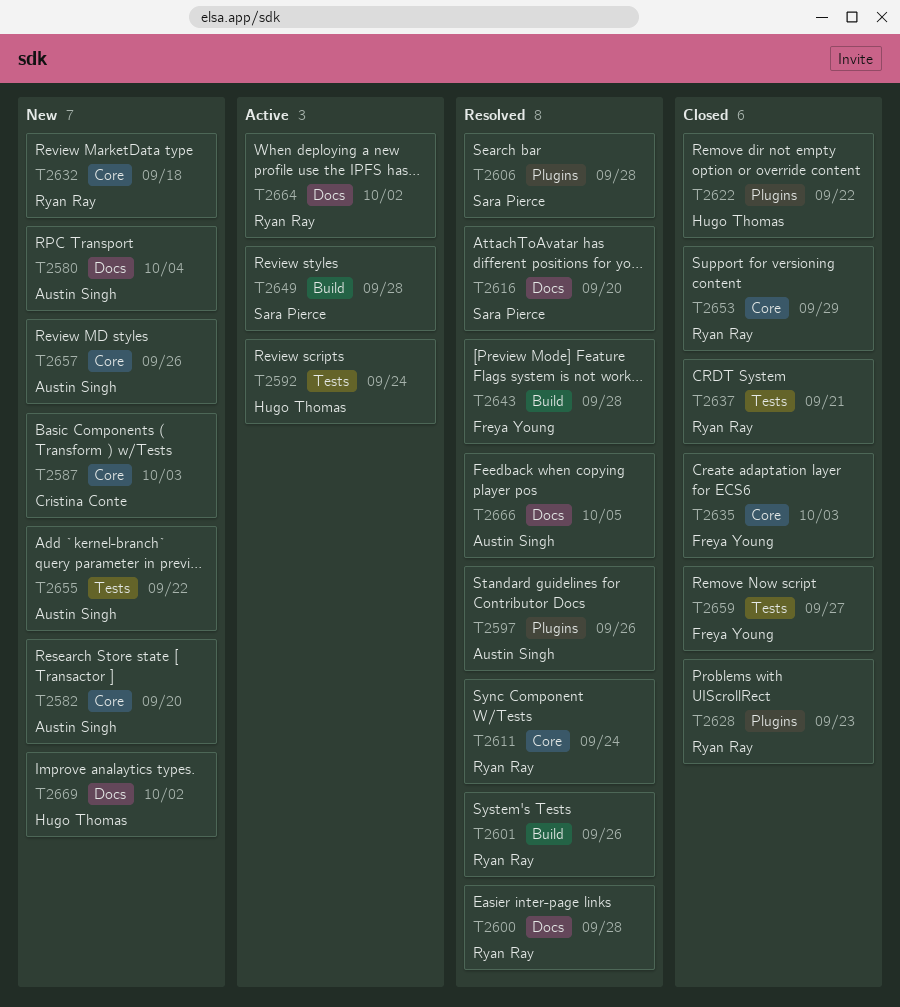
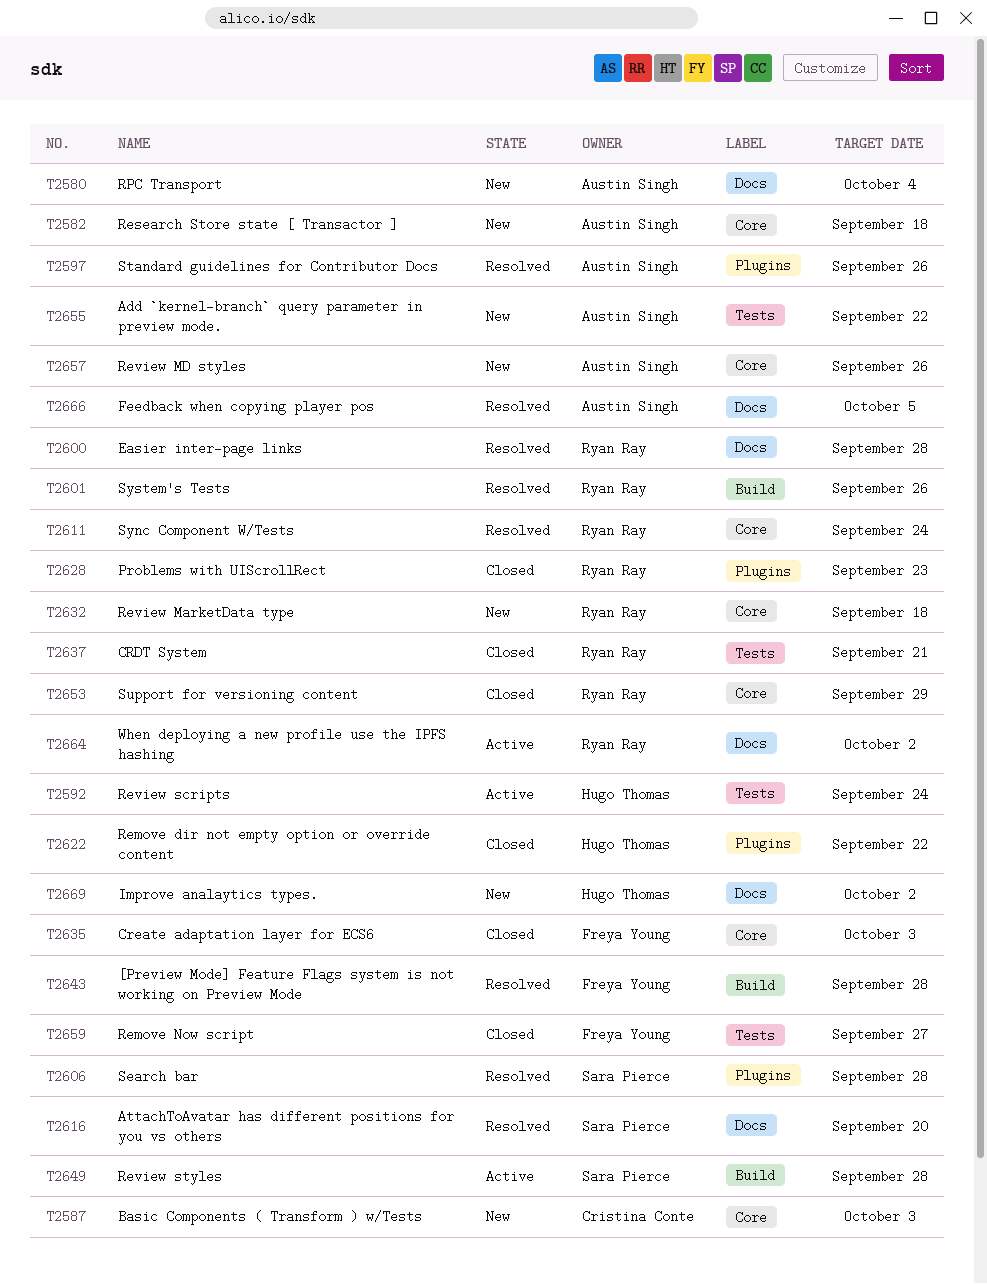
T2582, due: Sep 20 -> Sep 18

